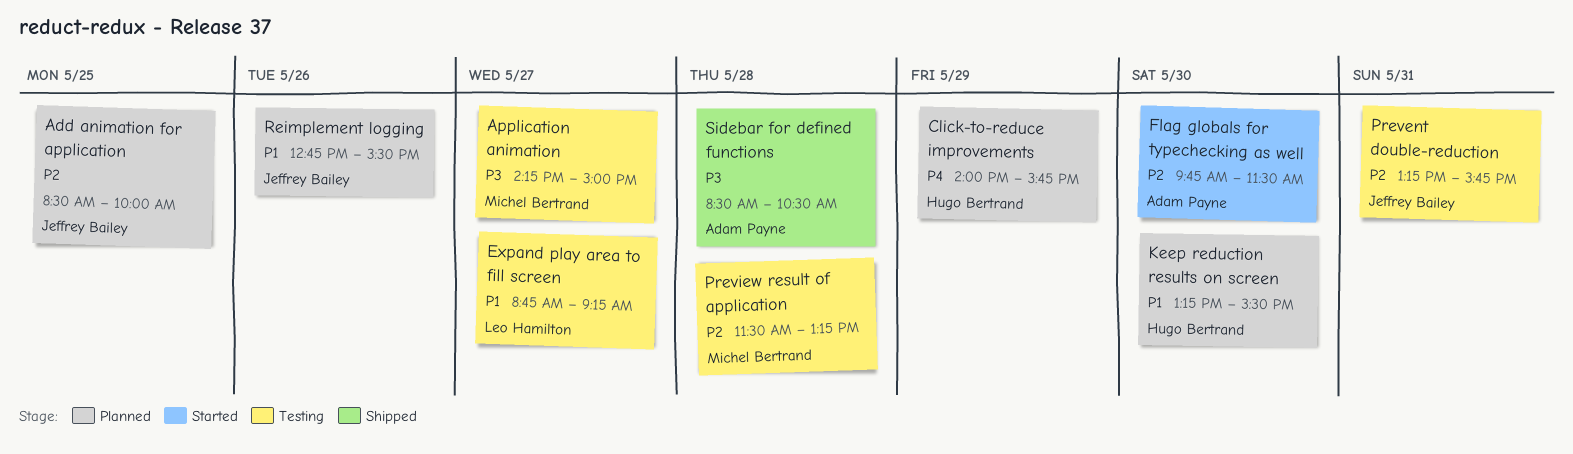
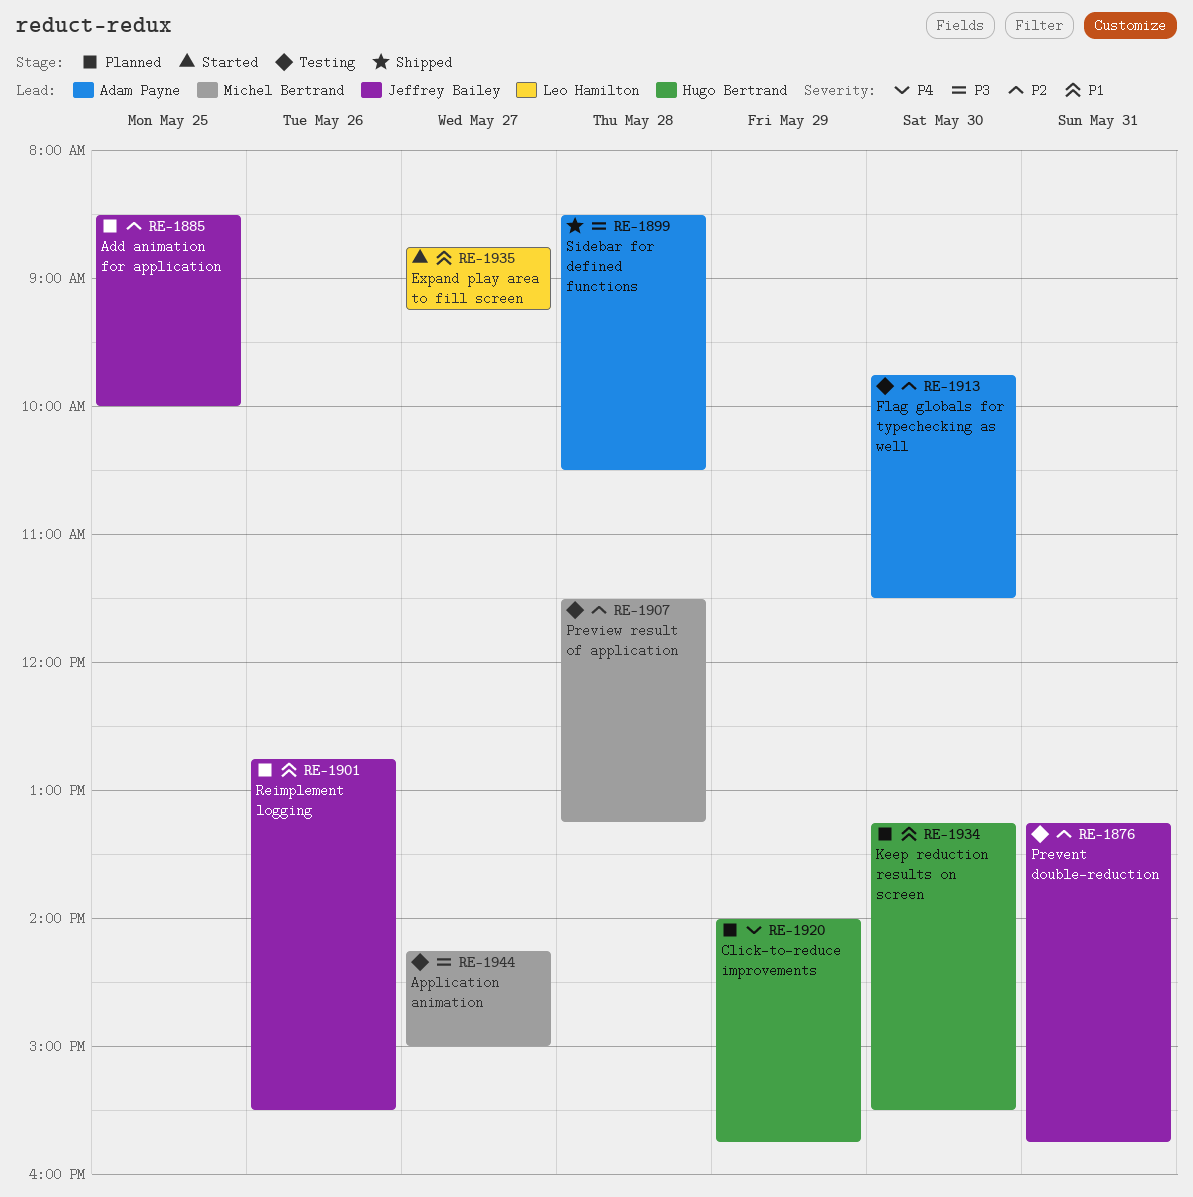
Expand play area to fill screen, status: Testing -> Started
Flag globals for typechecking as well, status: Started -> Testing

